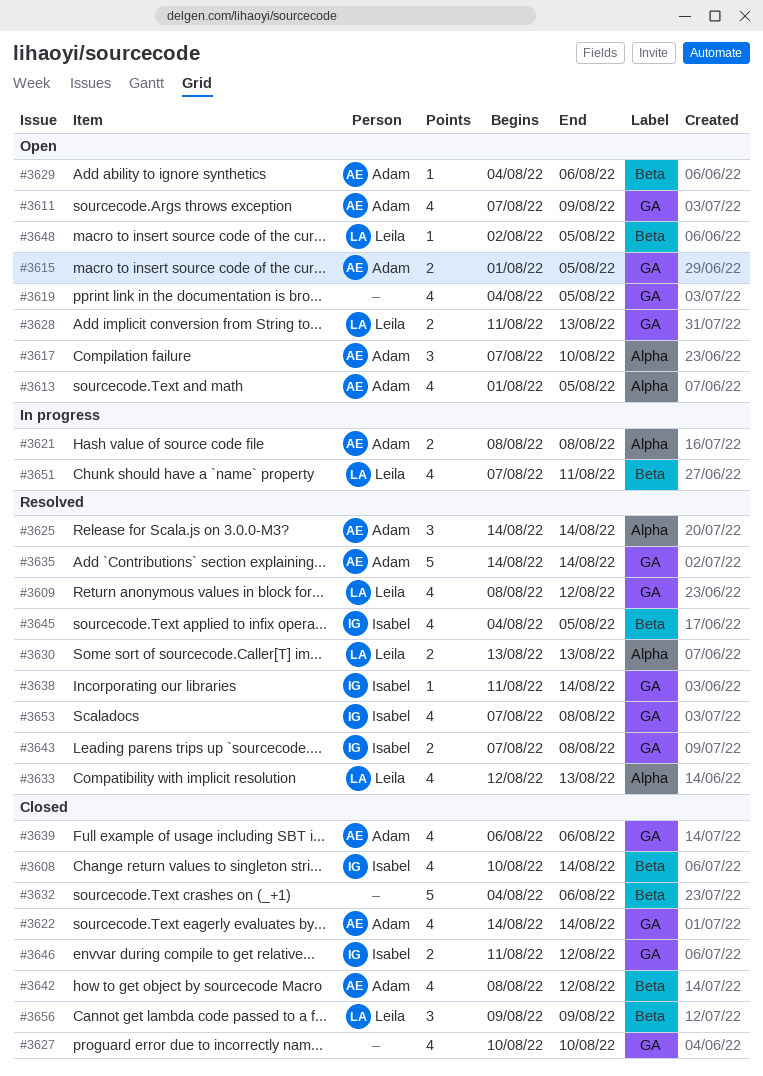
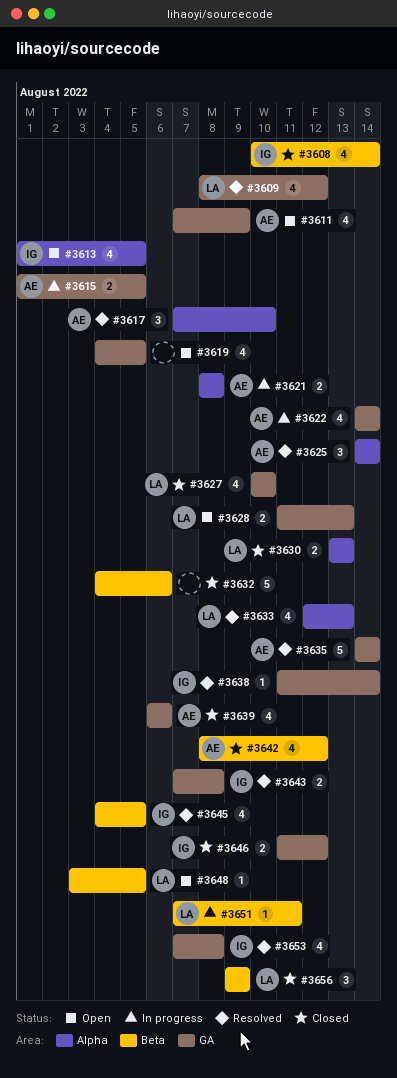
#3613, owner: Adam -> Isabel
#3615, status: Open -> In progress
#3617, status: Open -> Resolved
#3622, status: Closed -> In progress
#3627, owner: none -> Leila
#3629: present -> none
#3630, status: Resolved -> Closed
#3648, start: Aug 2 -> Aug 3
#3651, estimate: 4 -> 1

